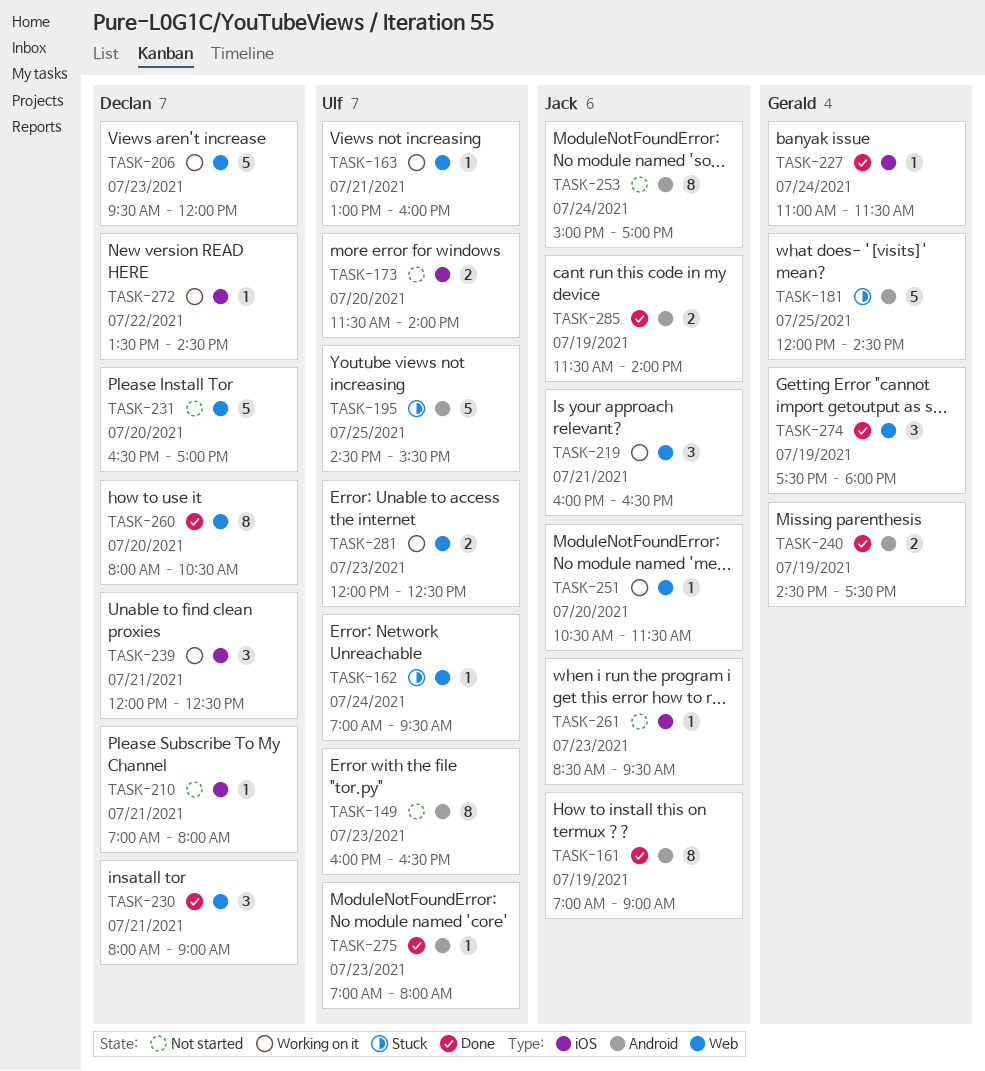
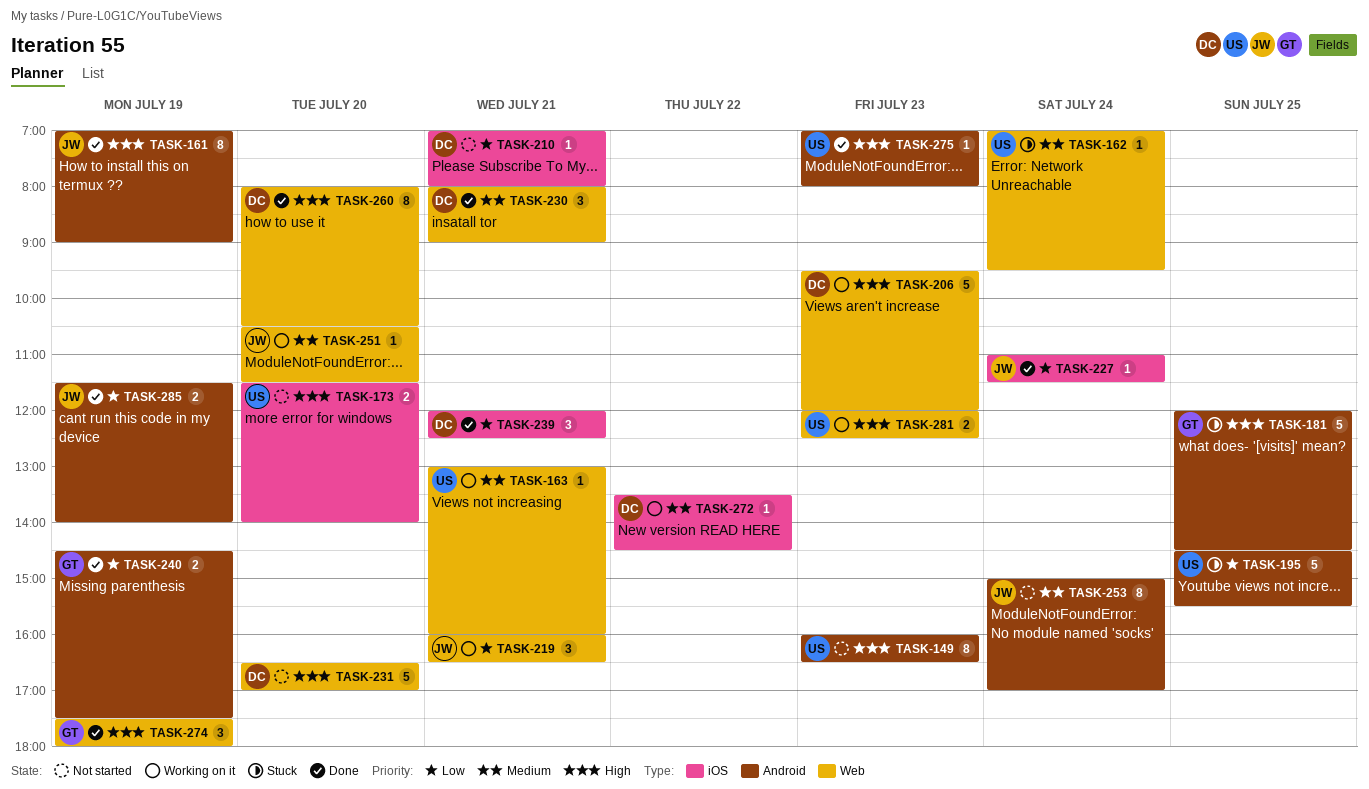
TASK-227, owner: Gerald -> Jack
TASK-239, status: Working on it -> Done
TASK-261: present -> none

